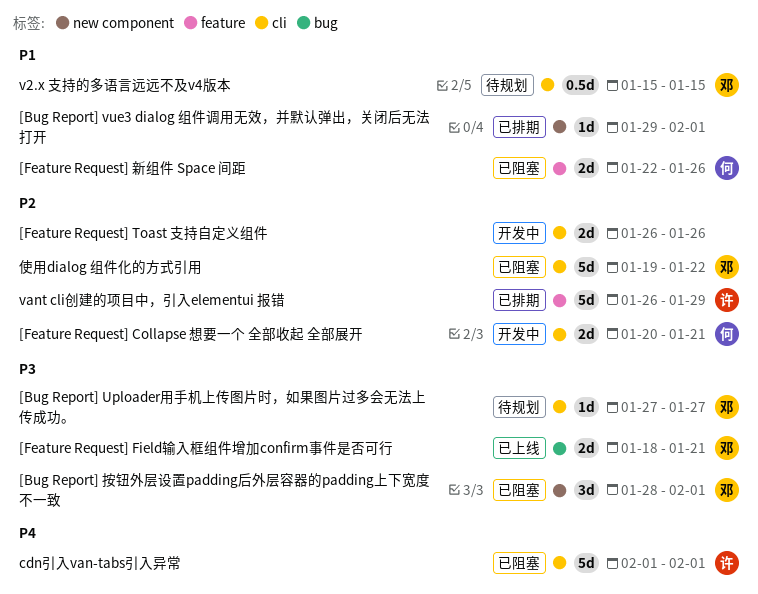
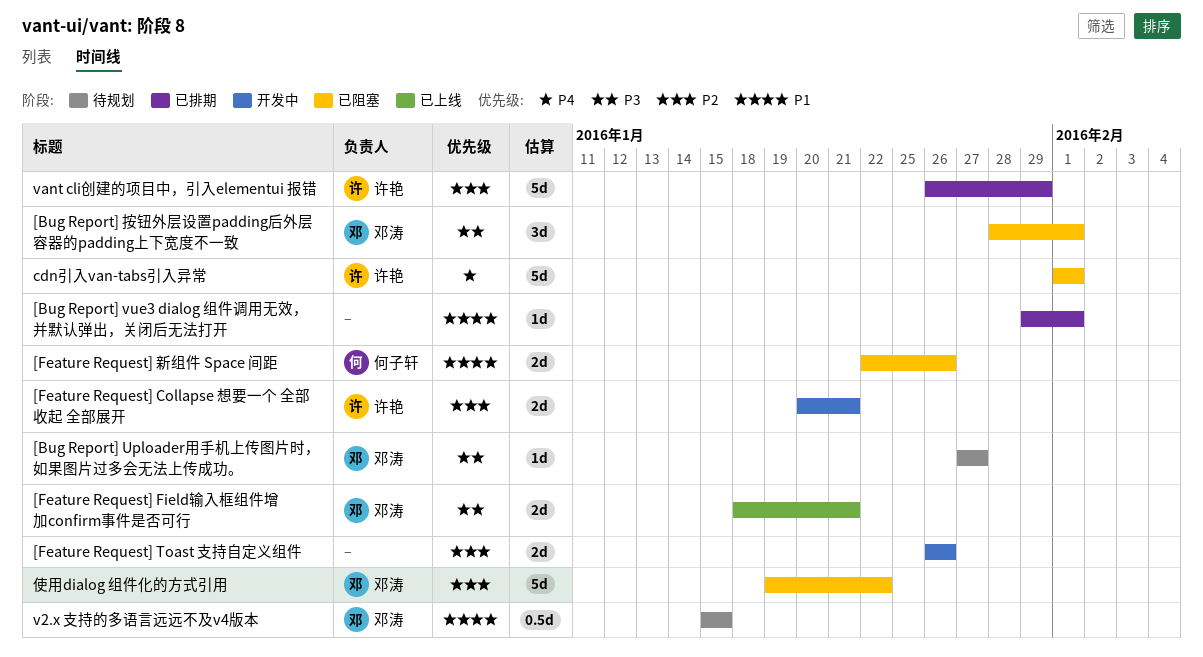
[Feature Request] Collapse 想要一个 全部收起 全部展开, owner: 何子轩 -> 许艳

